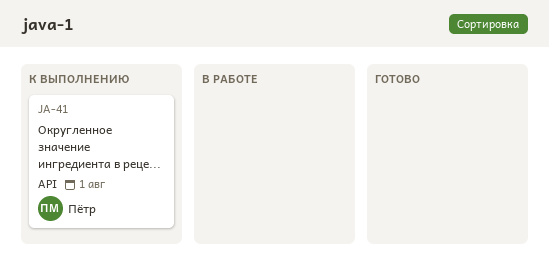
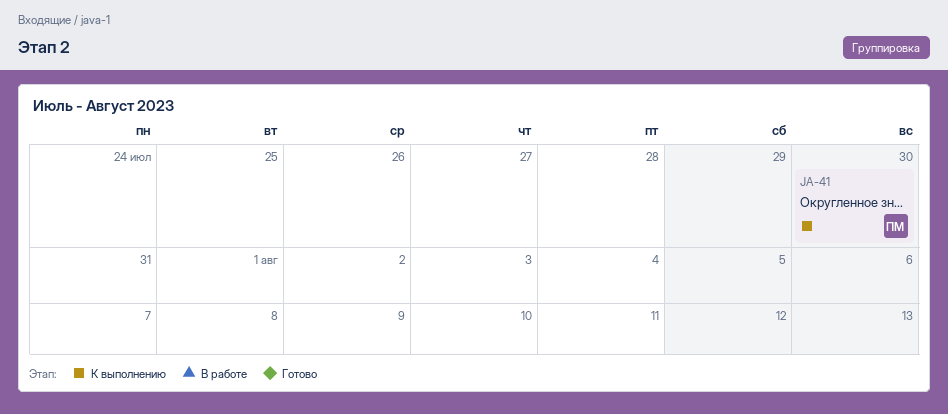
JA-41, due: Aug 1 -> Jul 30

